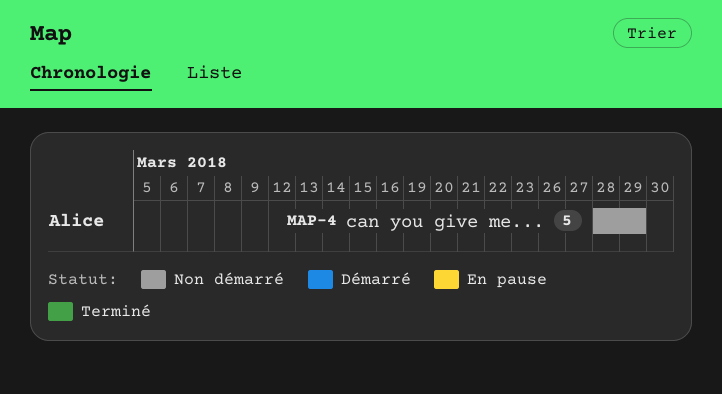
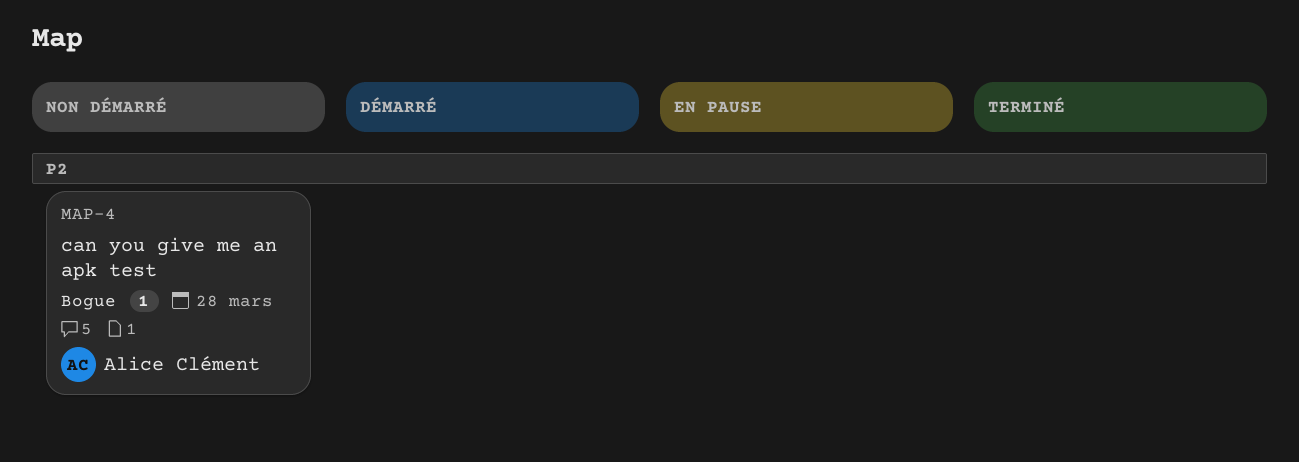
MAP-4, estimate: 5 -> 1
MAP-4, due: Mar 29 -> Mar 28

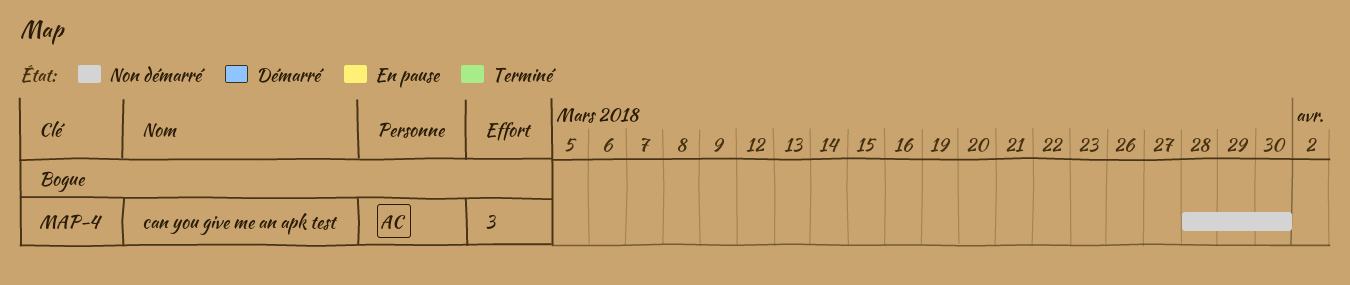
MAP-4, estimate: 1 -> 3
MAP-4, due: Mar 28 -> Mar 30

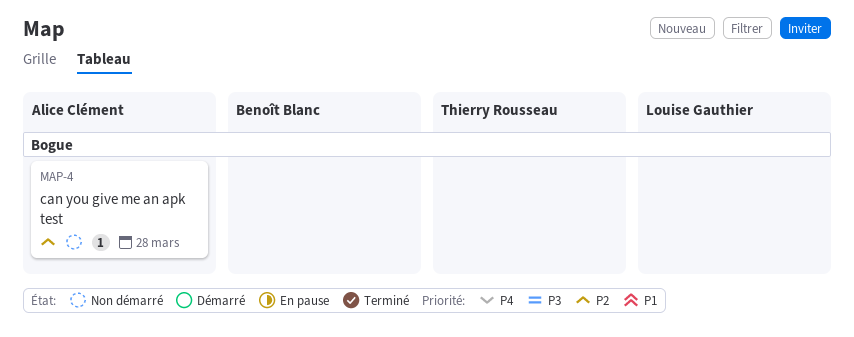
MAP-4, estimate: 3 -> 1
MAP-4, due: Mar 30 -> Mar 28

